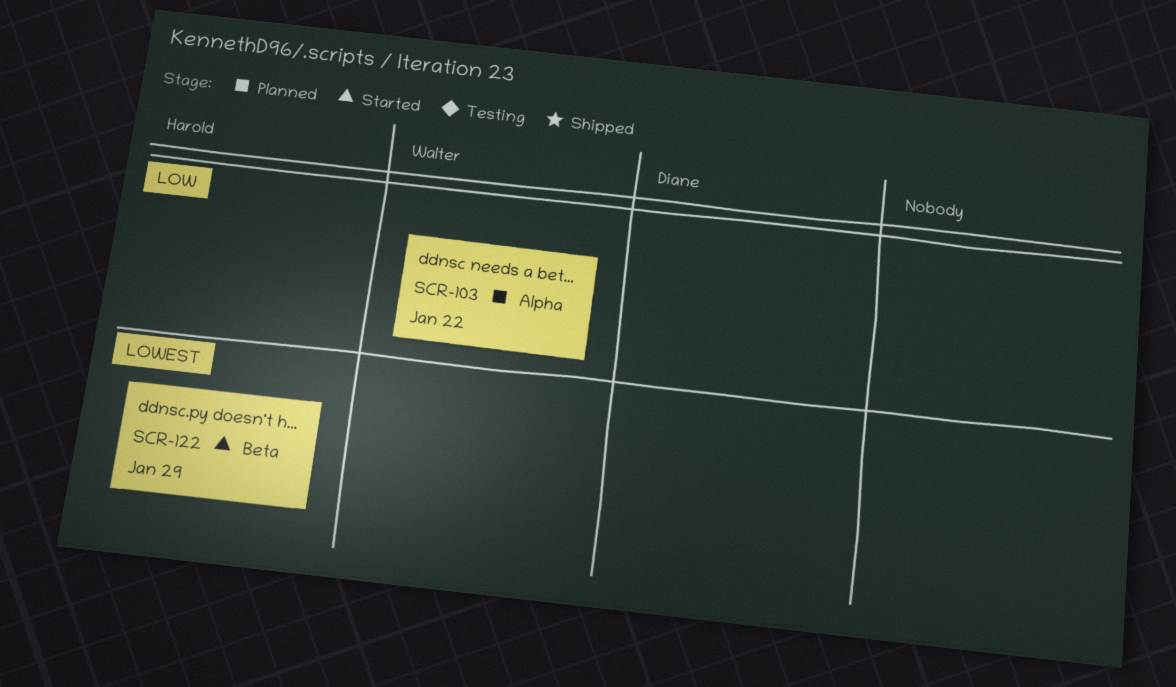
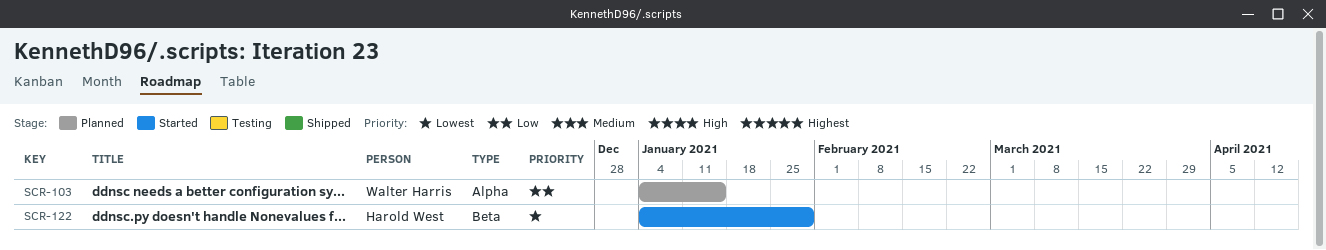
SCR-103, due: Jan 22 -> Jan 15

